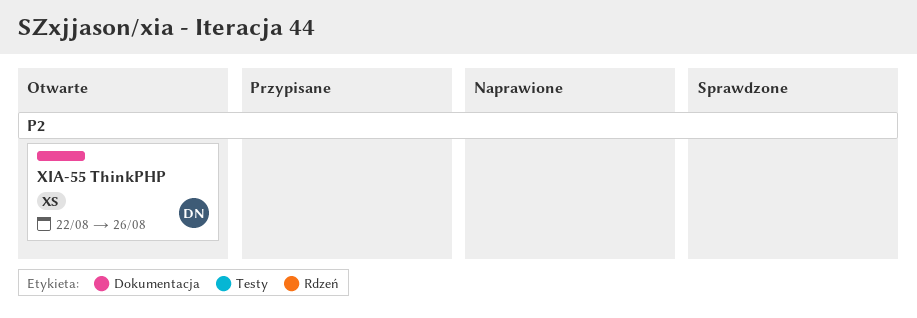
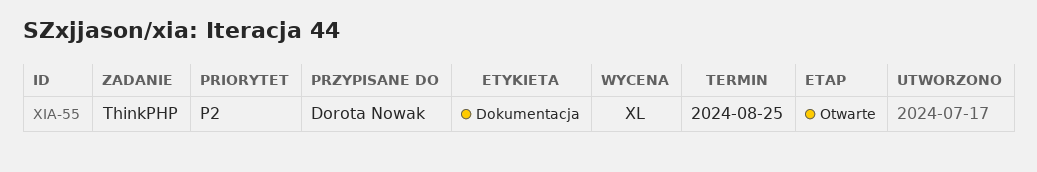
XIA-55, estimate: XS -> XL
XIA-55, due: Aug 26 -> Aug 25

